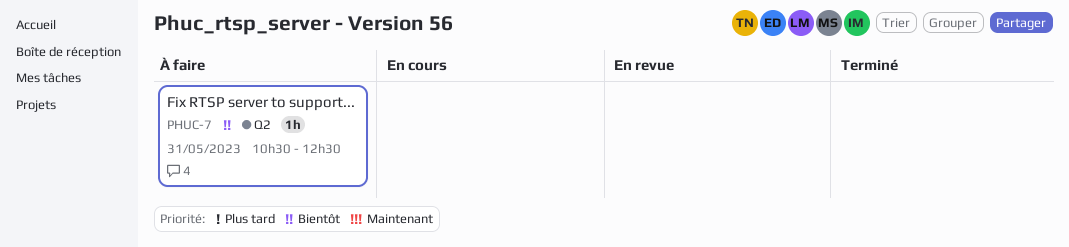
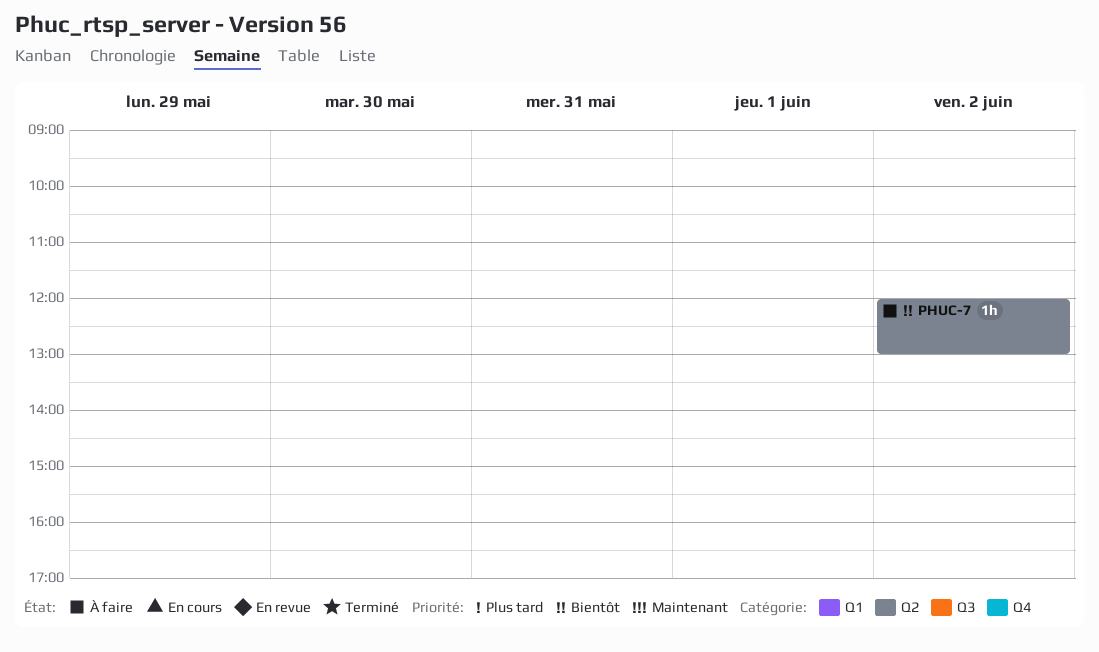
PHUC-7, day: May 31 -> Jun 2
PHUC-7, begins: 10:30 -> 12:00
PHUC-7, ends: 12:30 -> 13:00

